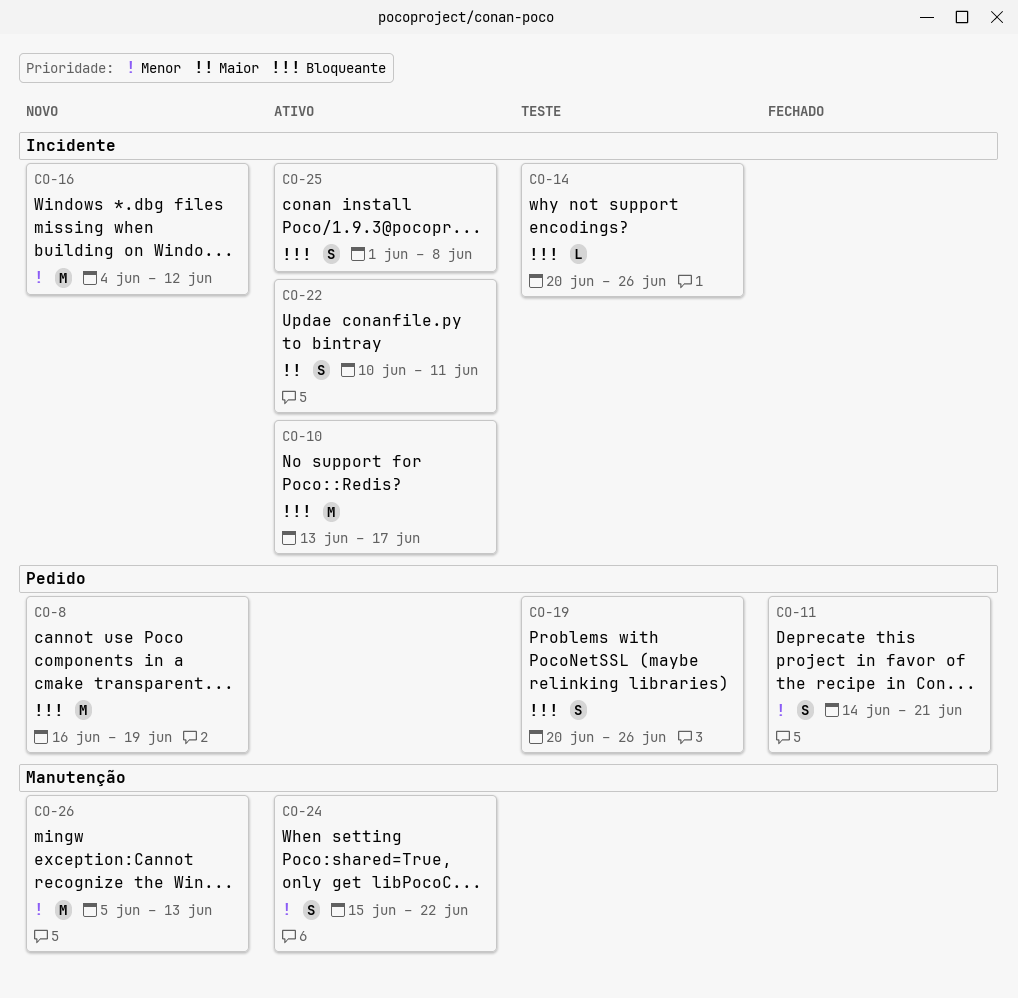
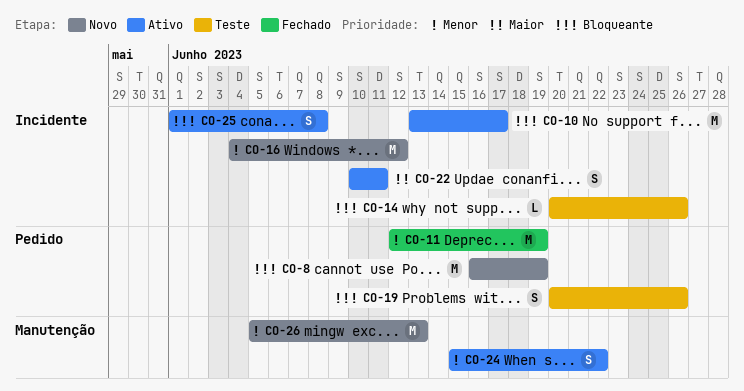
CO-11, estimate: S -> M
CO-11, start: Jun 14 -> Jun 12
CO-11, due: Jun 21 -> Jun 19

